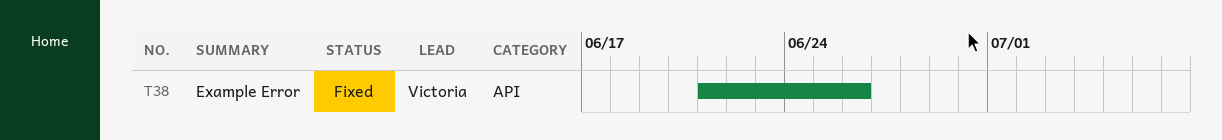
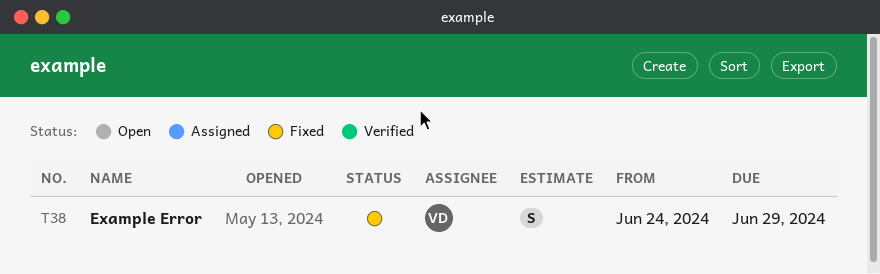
T38, start: Jun 21 -> Jun 24
T38, due: Jun 26 -> Jun 29

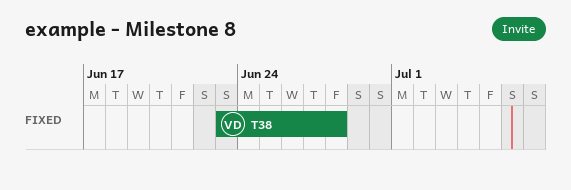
T38, start: Jun 24 -> Jun 23
T38, due: Jun 29 -> Jun 28

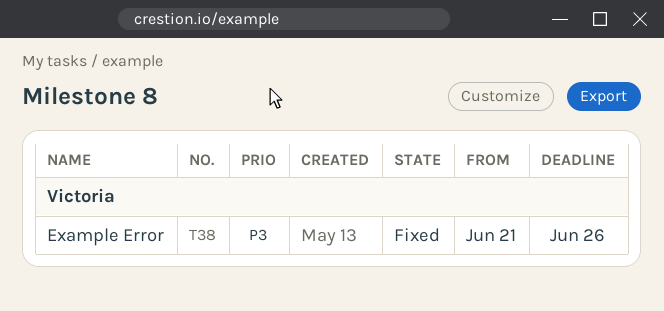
T38, start: Jun 23 -> Jun 21
T38, due: Jun 28 -> Jun 26

